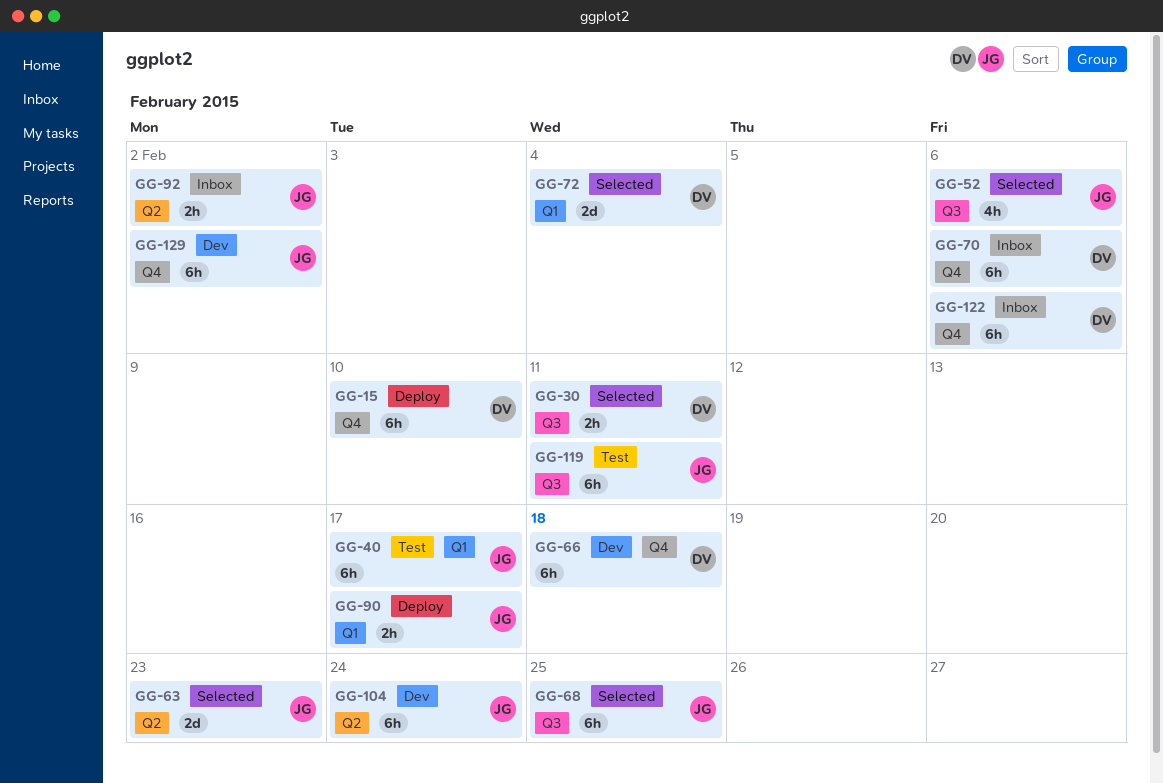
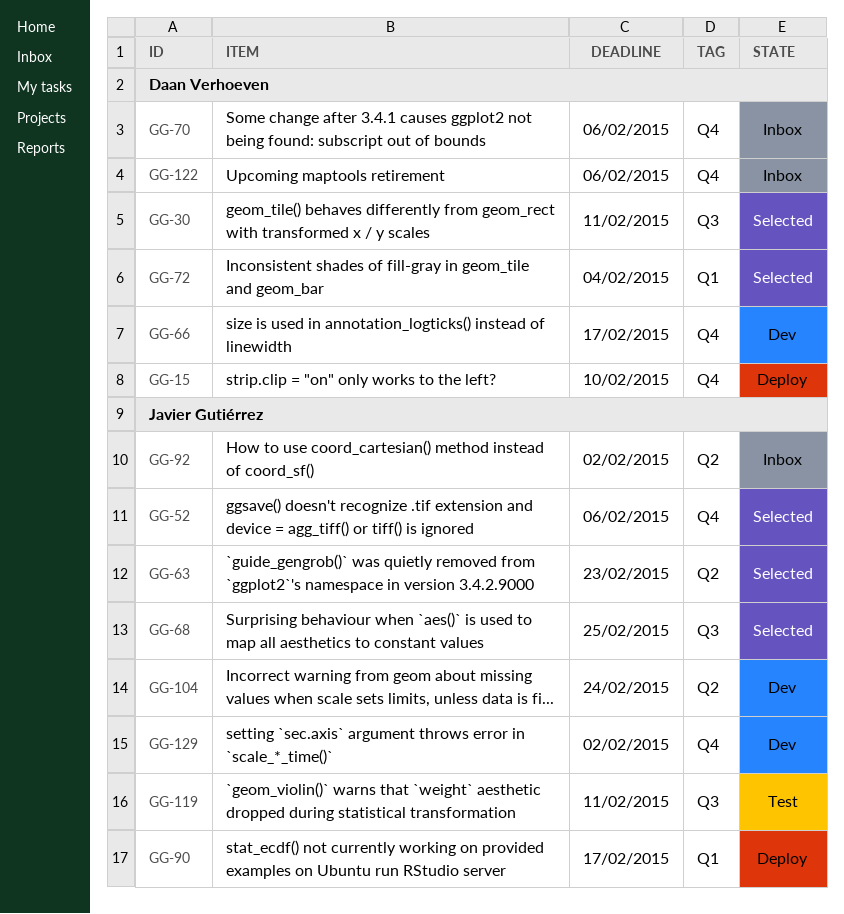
GG-40: present -> none
GG-52, label: Q3 -> Q4
GG-66, due: Feb 18 -> Feb 17

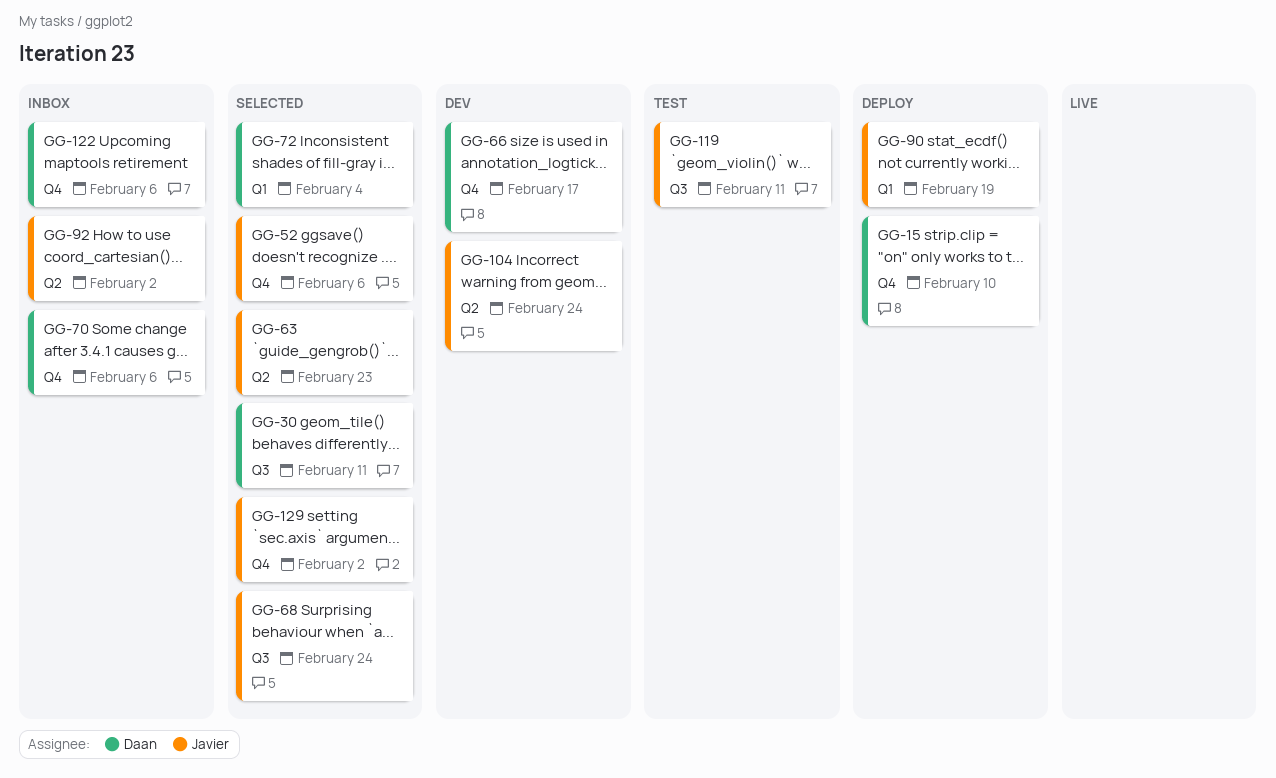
GG-68, due: Feb 25 -> Feb 24
GG-90, due: Feb 17 -> Feb 19
GG-129, status: Dev -> Selected

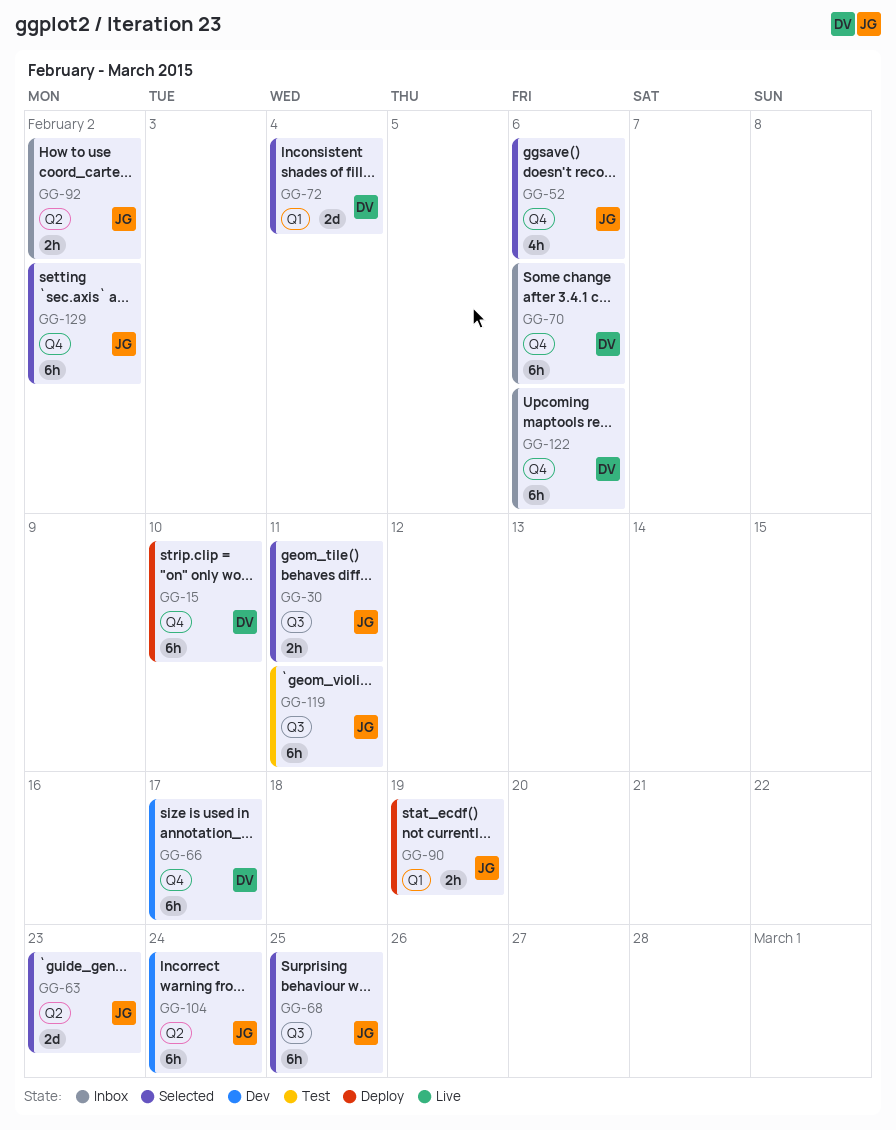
GG-30, owner: Daan -> Javier
GG-68, due: Feb 24 -> Feb 25

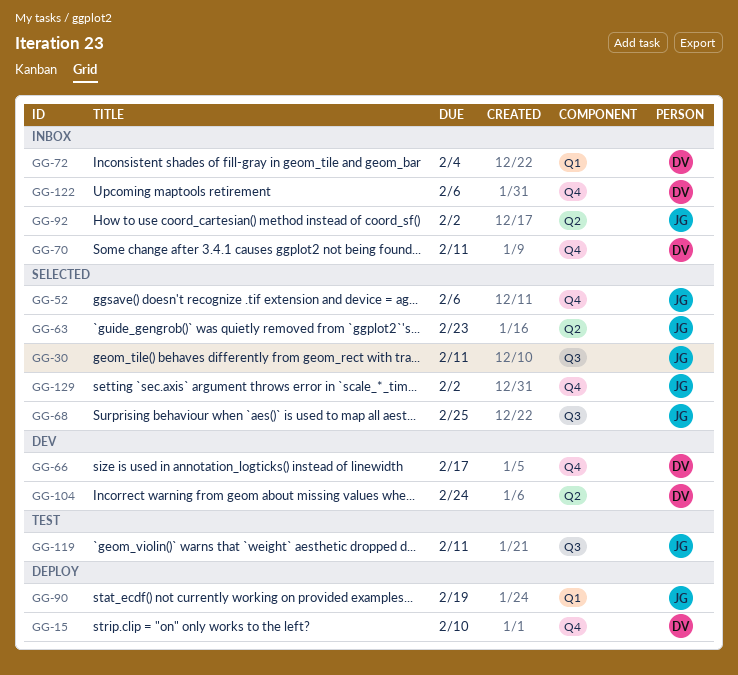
GG-70, due: Feb 6 -> Feb 11
GG-72, status: Selected -> Inbox
GG-104, owner: JG -> DV

